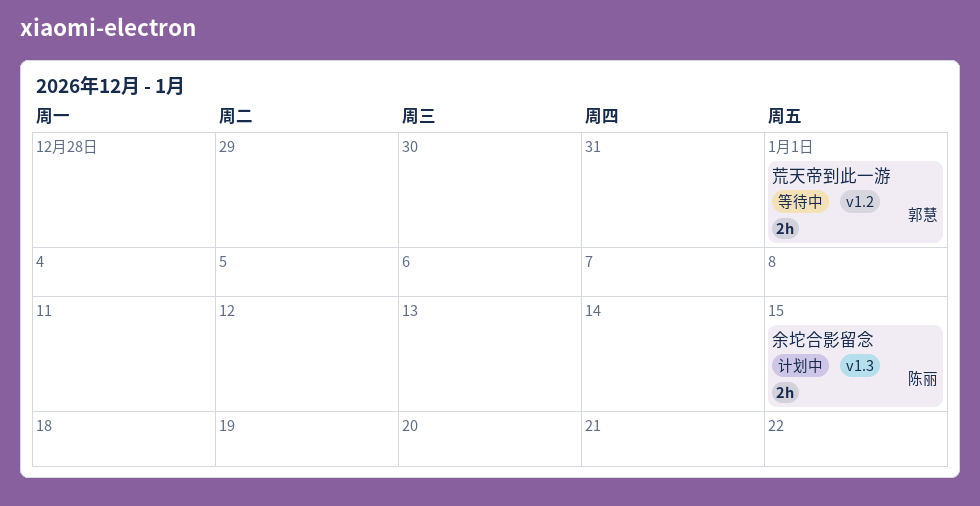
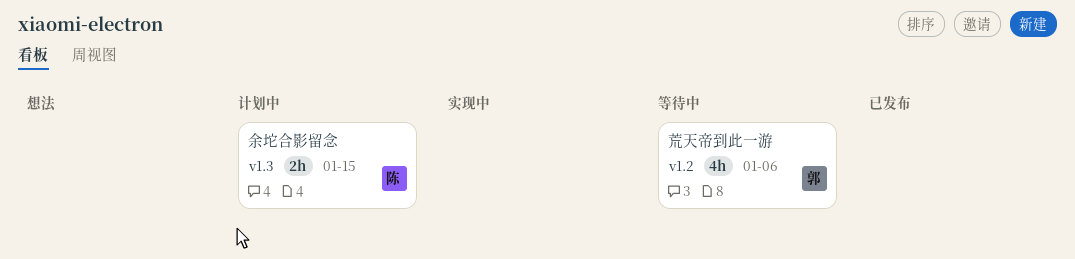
荒天帝到此一游, estimate: 2h -> 4h
荒天帝到此一游, due: Jan 1 -> Jan 6

